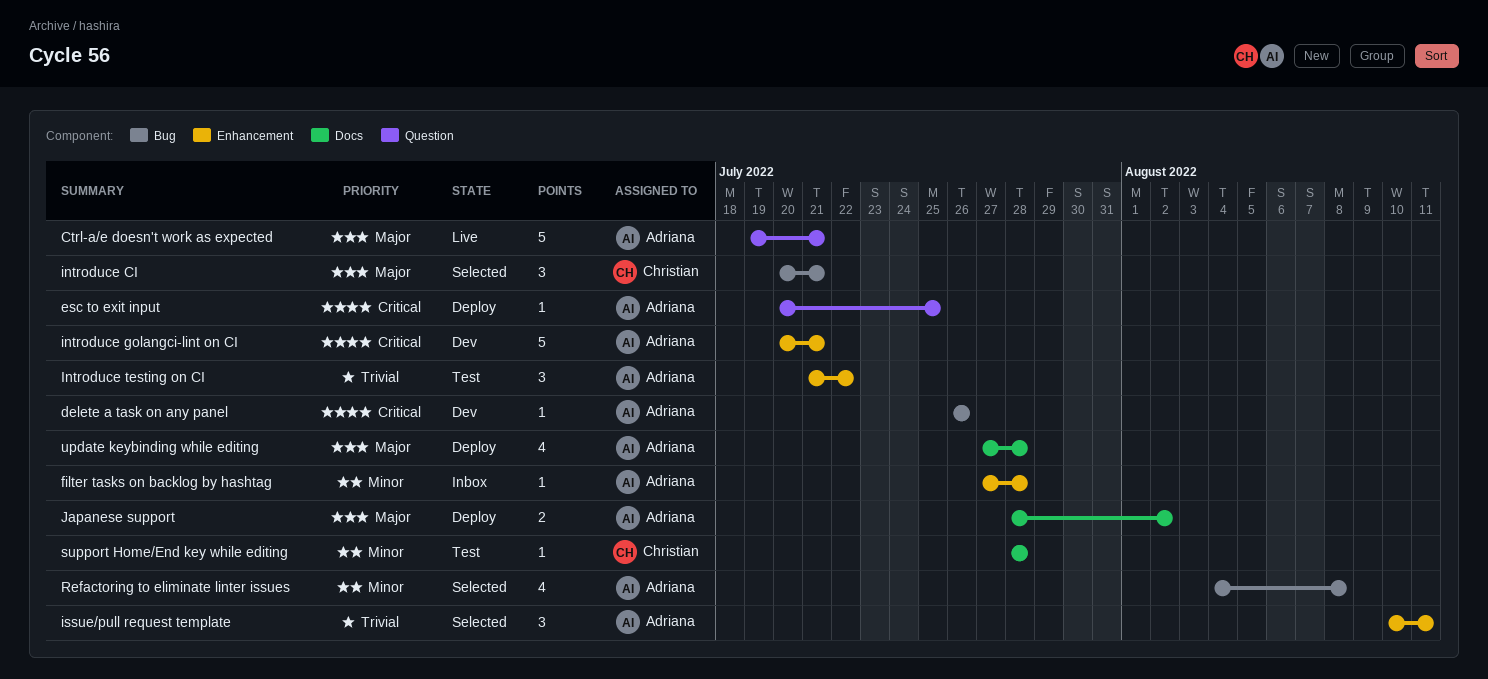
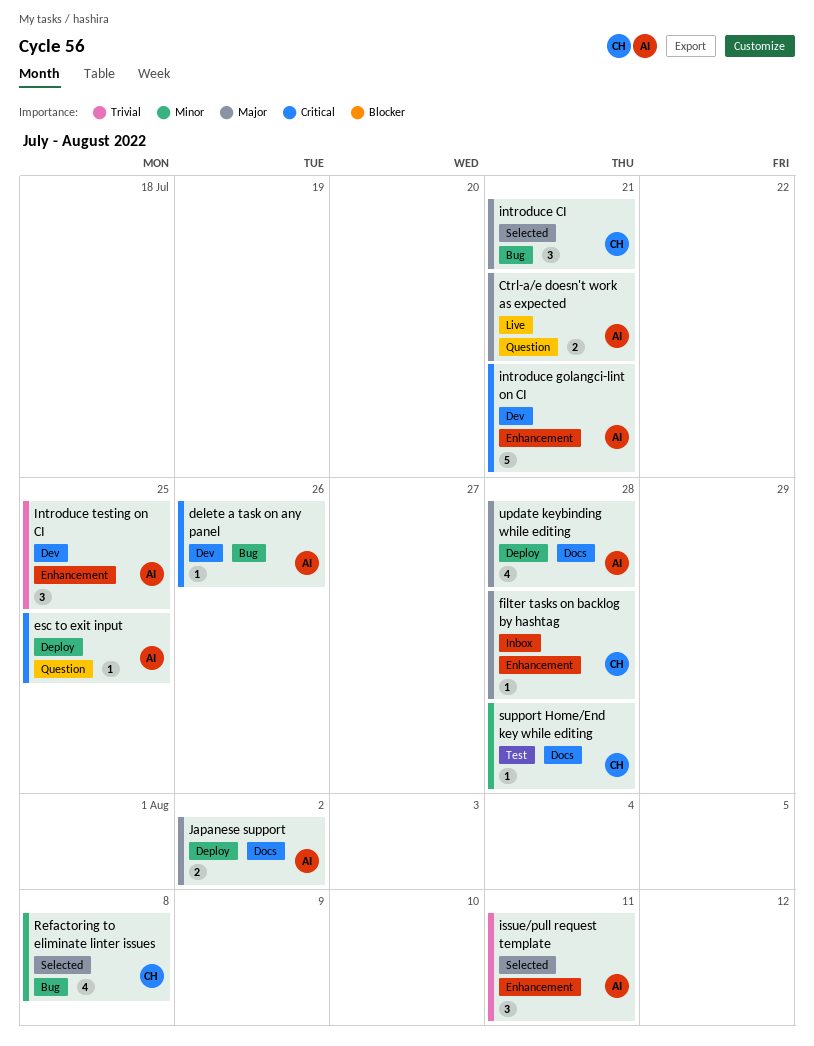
Ctrl-a/e doesn't work as expected, estimate: 5 -> 2
filter tasks on backlog by hashtag, owner: Adriana -> Christian
filter tasks on backlog by hashtag, priority: Minor -> Major
Introduce testing on CI, status: Test -> Dev
Introduce testing on CI, due: Jul 22 -> Jul 25
Refactoring to eliminate linter issues, owner: Adriana -> Christian

